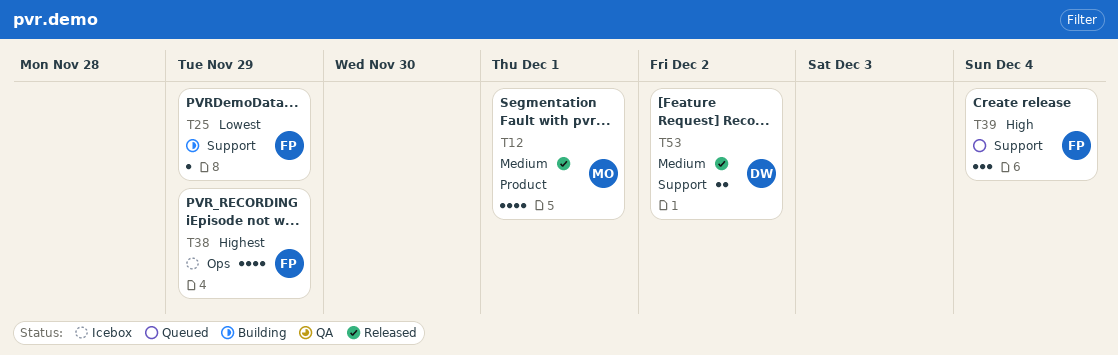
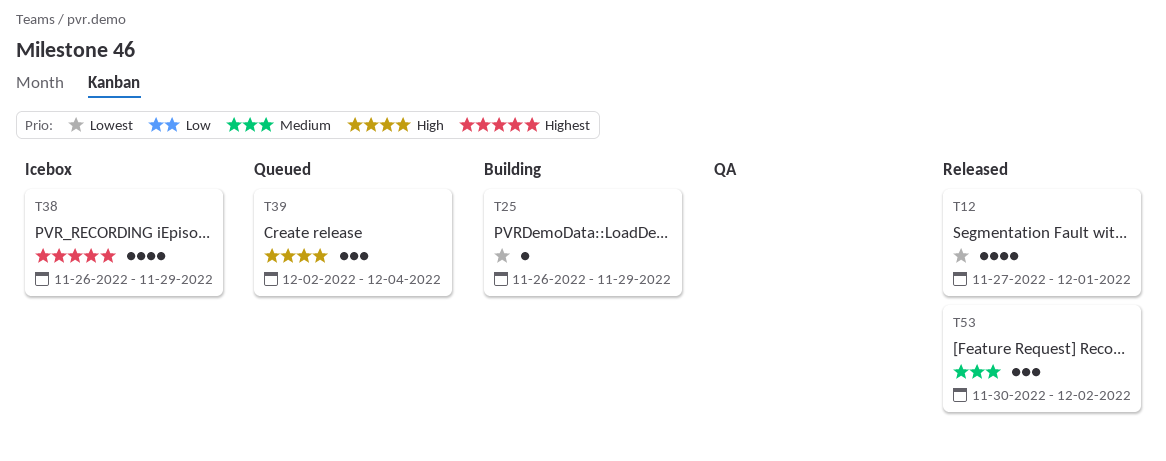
T12, priority: Medium -> Lowest
T53, estimate: 2 -> 3

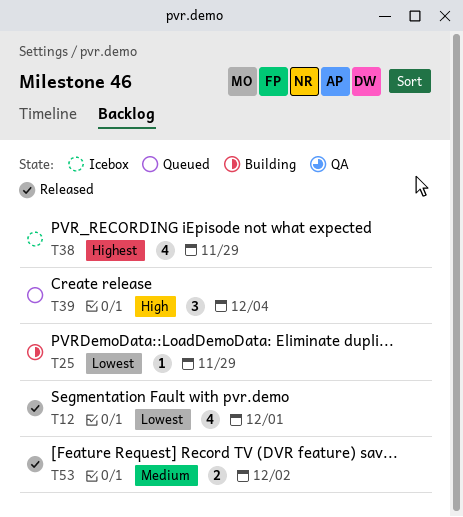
T53, estimate: 3 -> 2

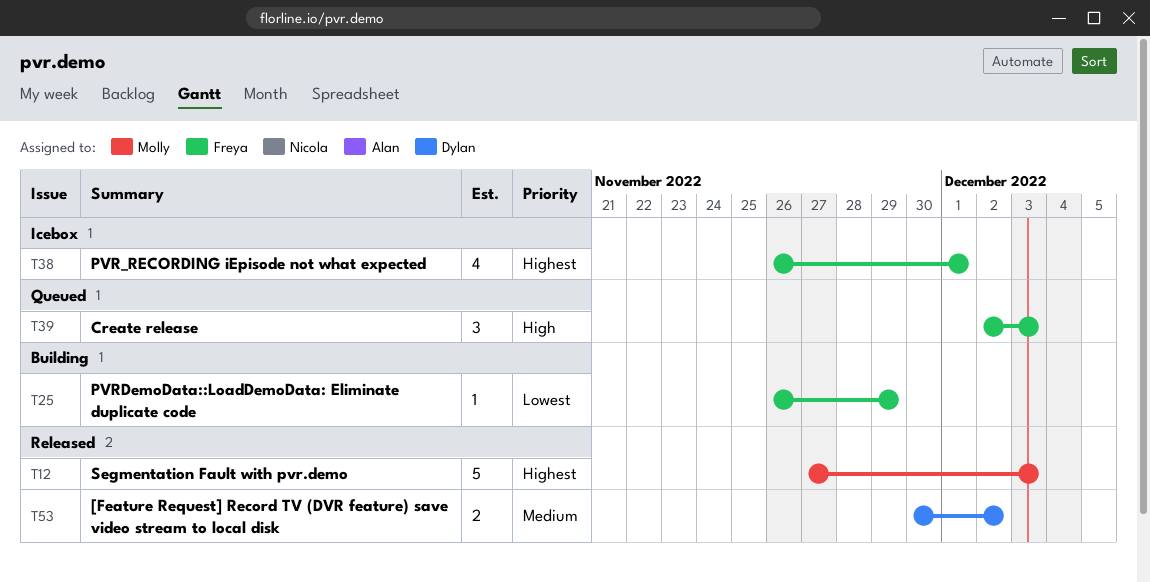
T12, priority: Lowest -> Highest
T12, estimate: 4 -> 5
T12, due: Dec 1 -> Dec 3
T38, due: Nov 29 -> Dec 1
T39, due: Dec 4 -> Dec 3

